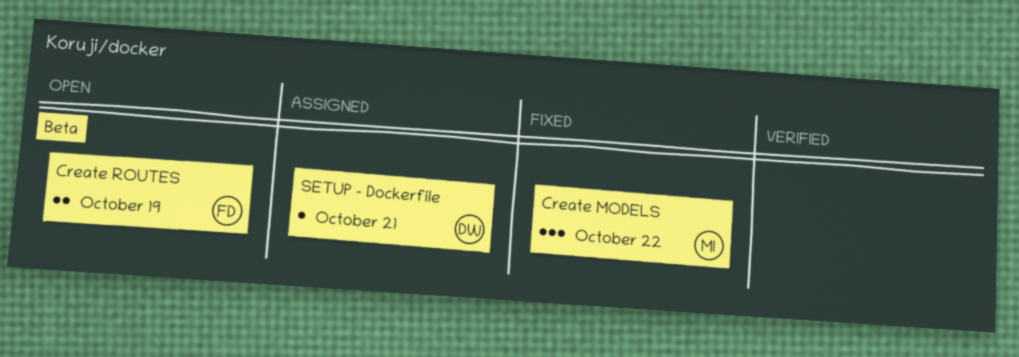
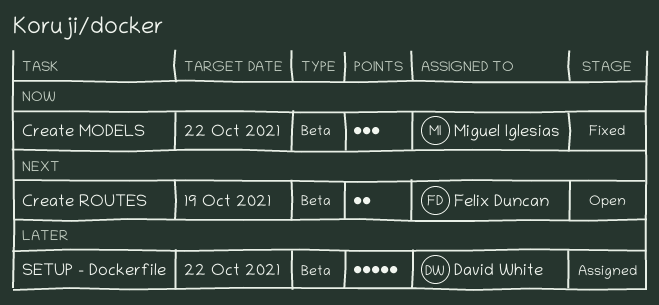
SETUP - Dockerfile, estimate: 1 -> 5
SETUP - Dockerfile, due: Oct 21 -> Oct 22

